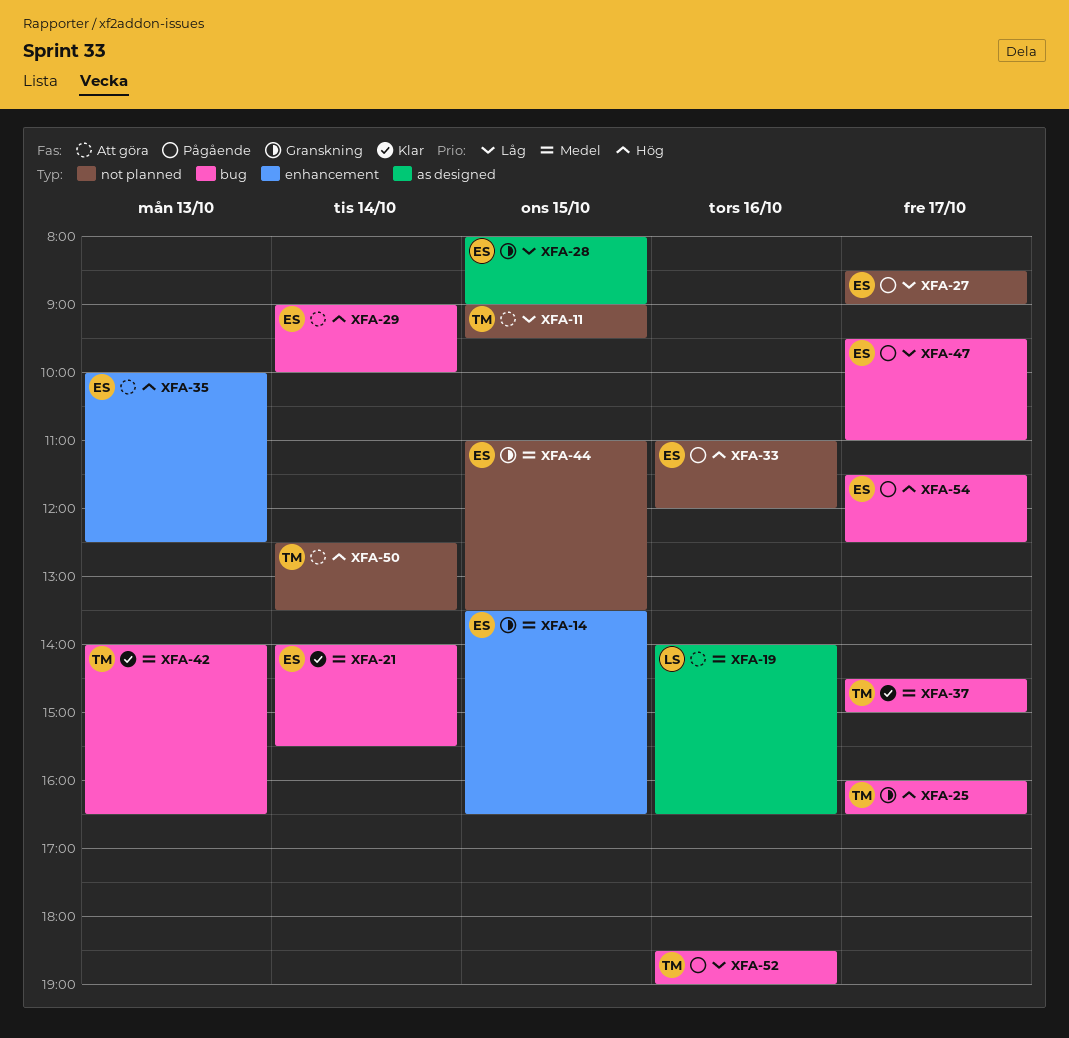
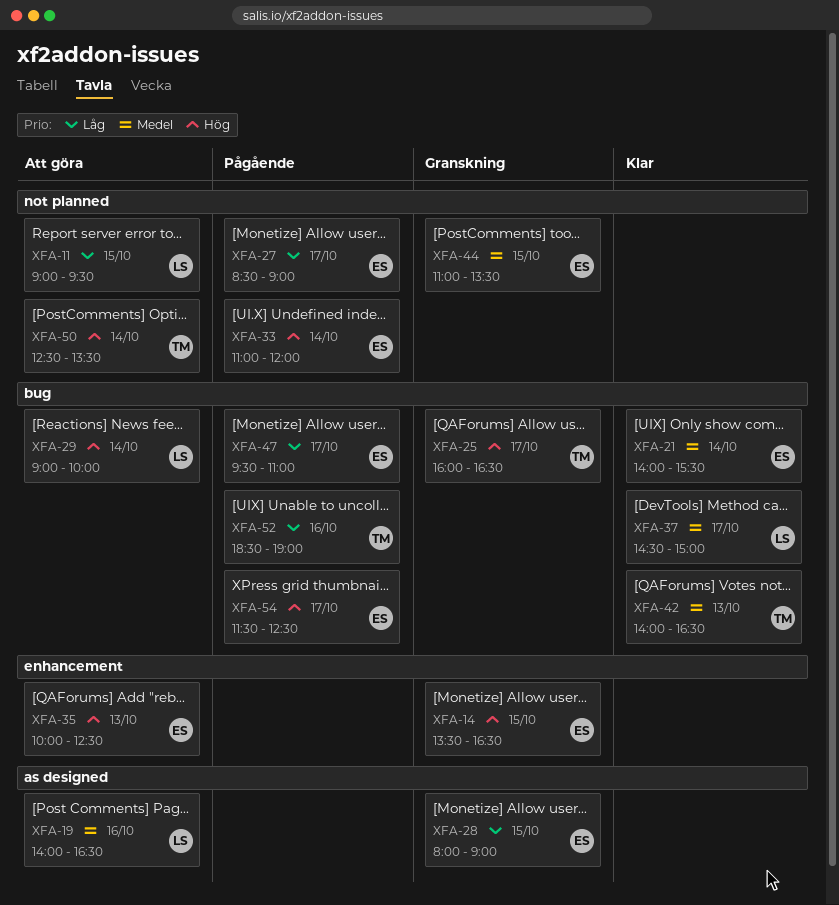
XFA-11, owner: TM -> LS
XFA-14, priority: Medel -> Hög
XFA-29, owner: ES -> LS
XFA-33, day: Oct 16 -> Oct 14
XFA-37, owner: TM -> LS

